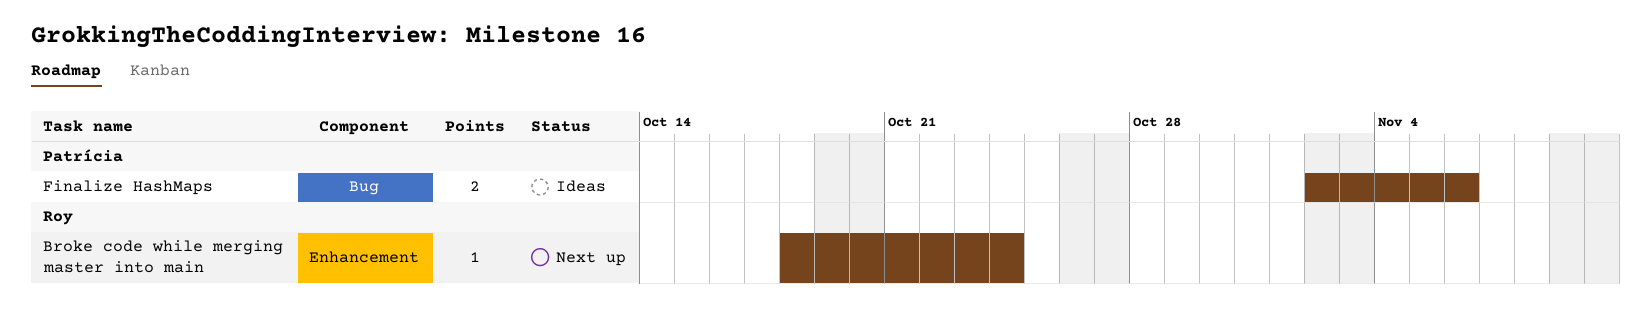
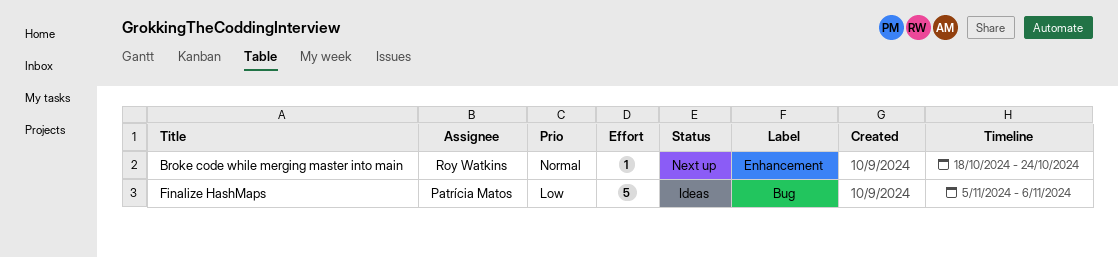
Finalize HashMaps, estimate: 2 -> 5
Finalize HashMaps, start: Nov 2 -> Nov 5

